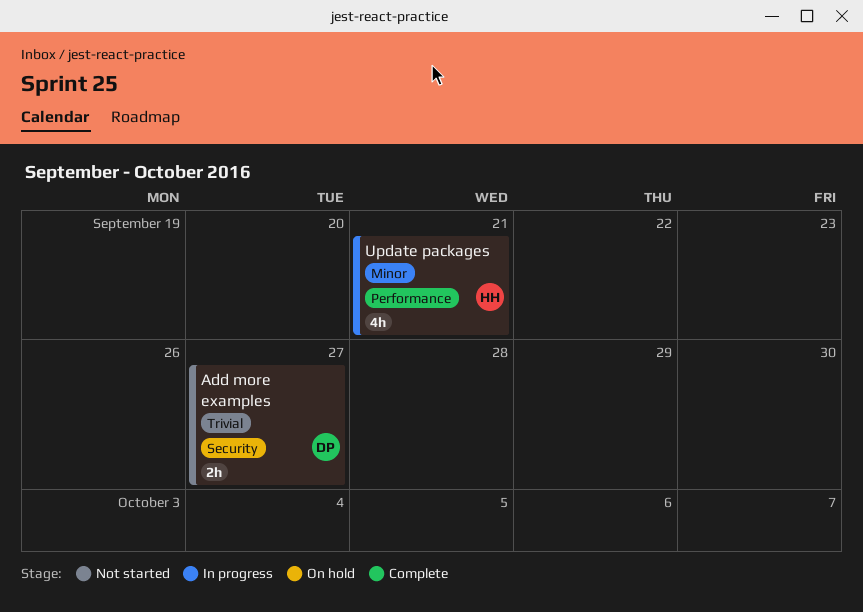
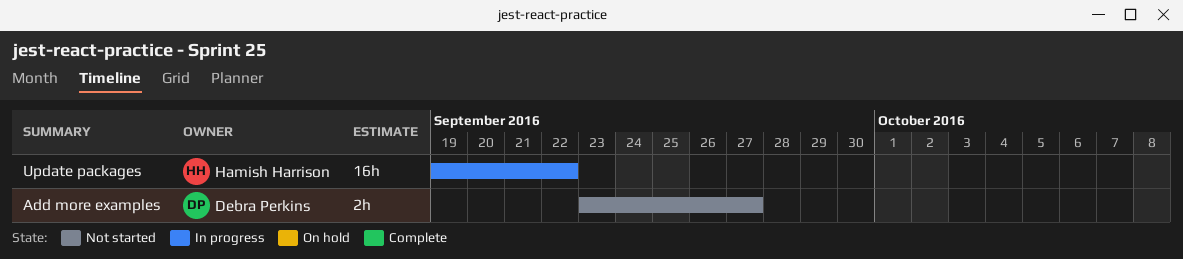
Update packages, estimate: 4h -> 16h
Update packages, due: Sep 21 -> Sep 22

